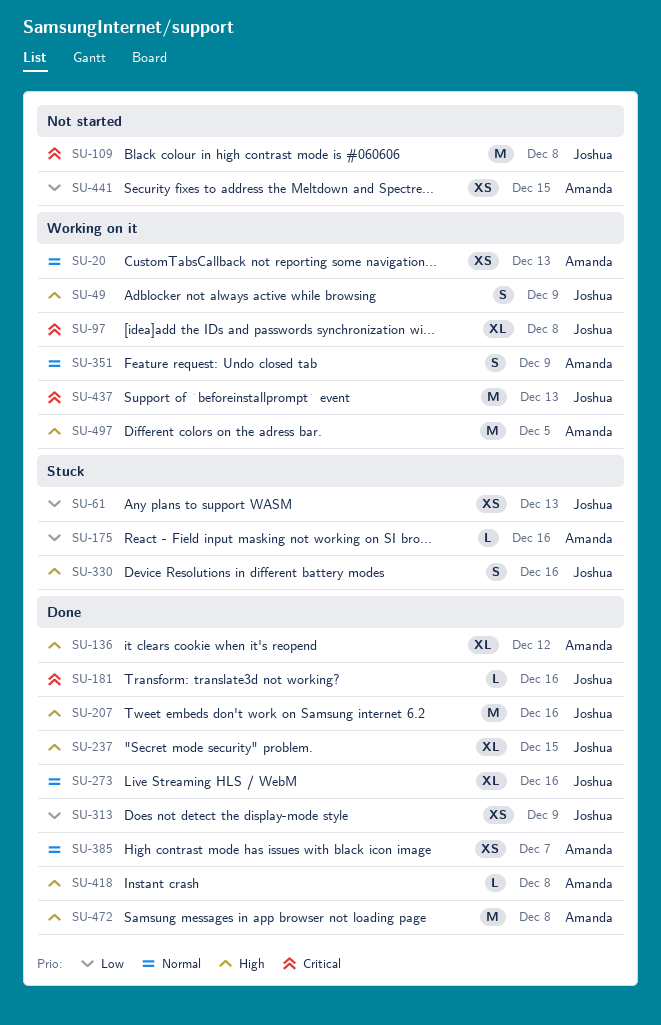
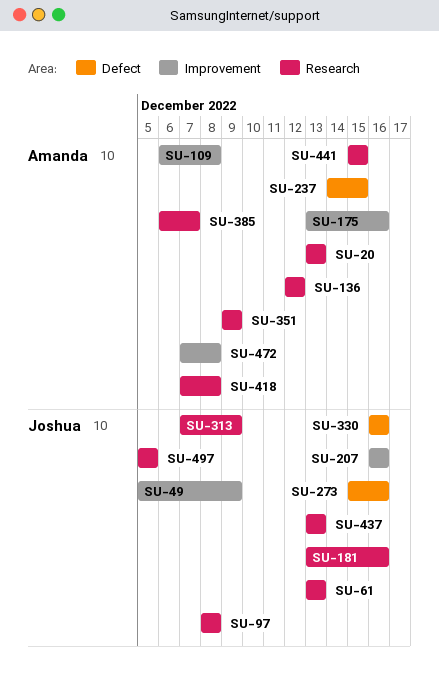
SU-109, owner: Joshua -> Amanda
SU-237, owner: Joshua -> Amanda
SU-497, owner: Amanda -> Joshua

